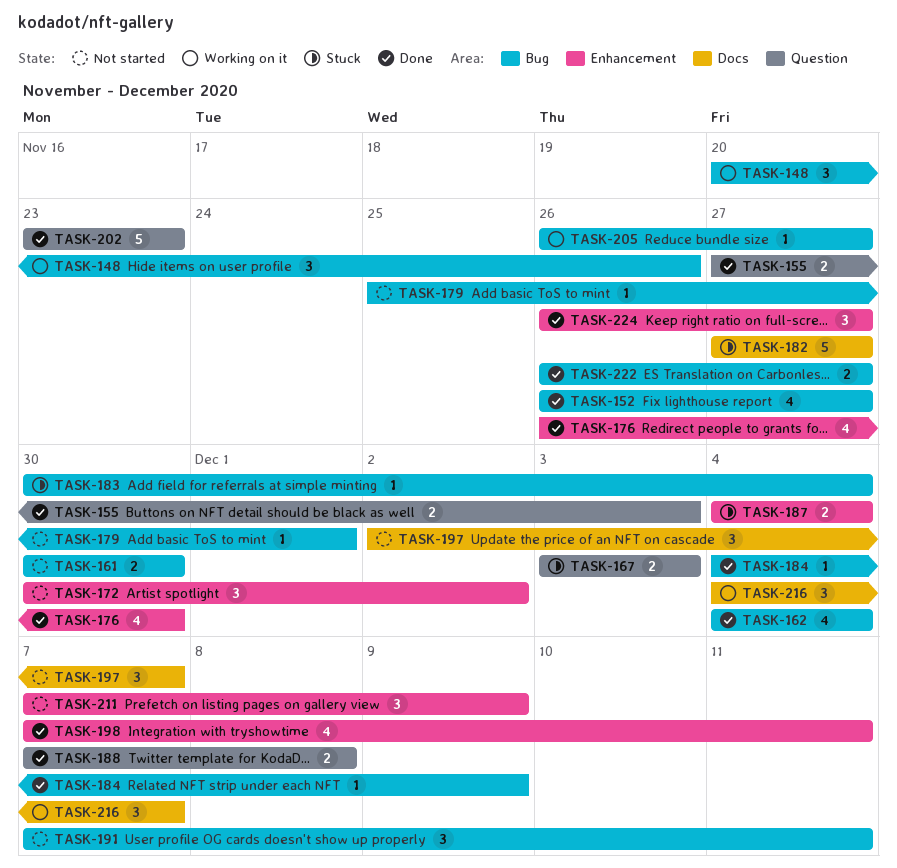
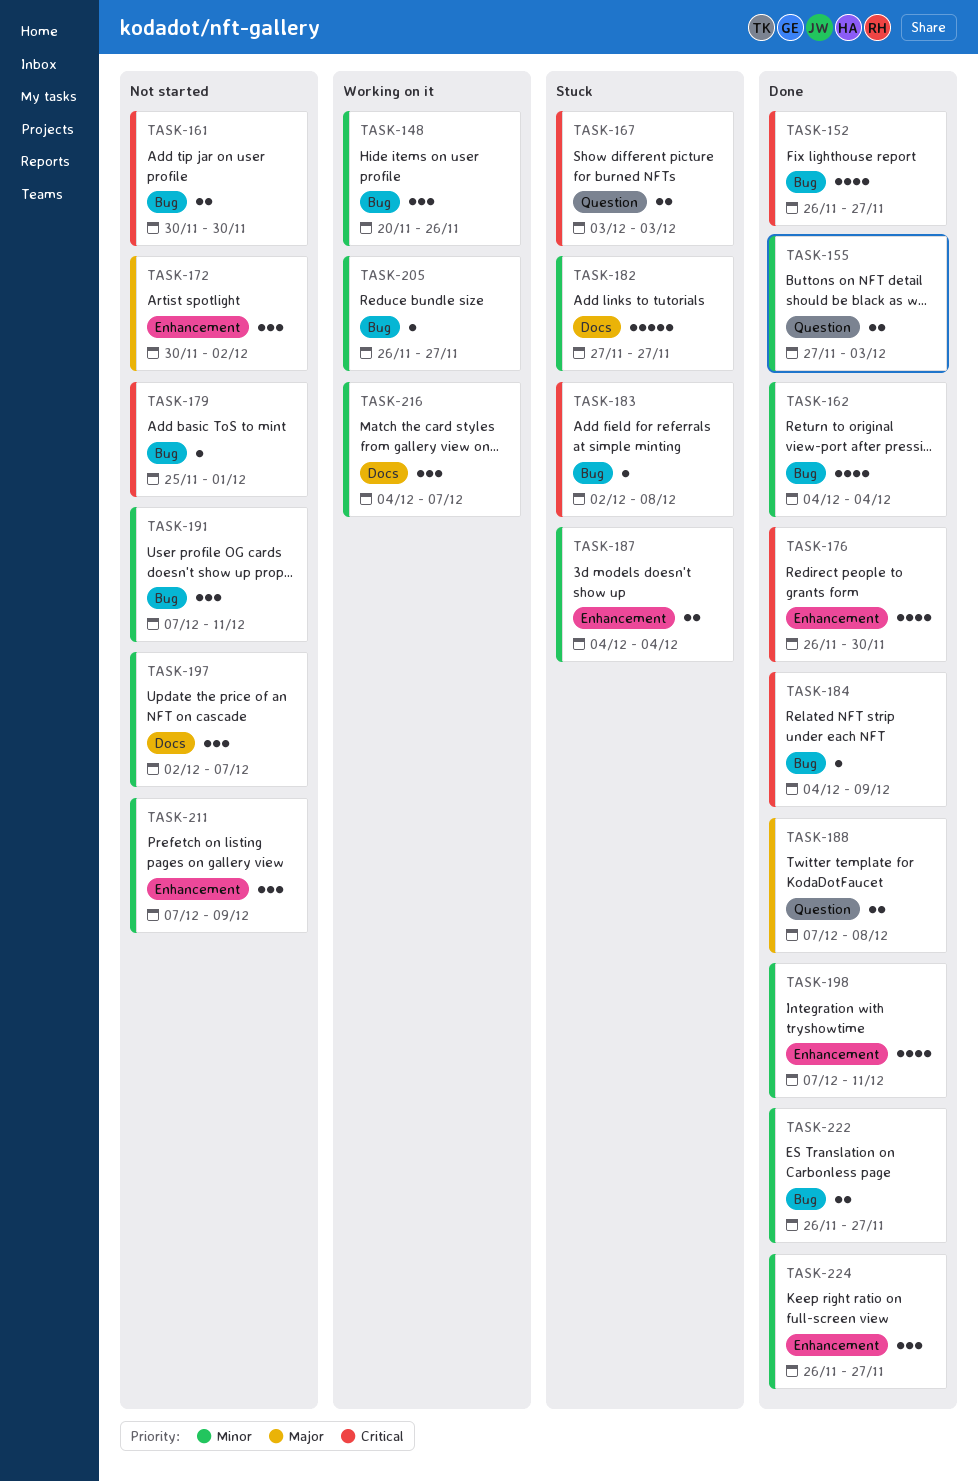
TASK-183, start: Nov 30 -> Dec 2
TASK-183, due: Dec 4 -> Dec 8
TASK-202: present -> none

